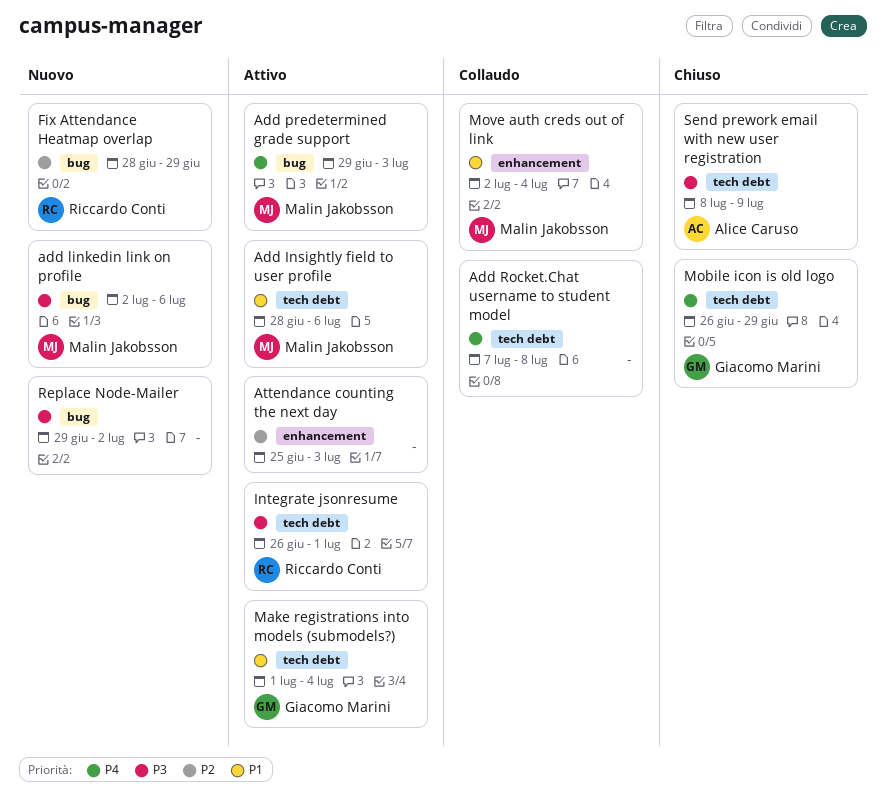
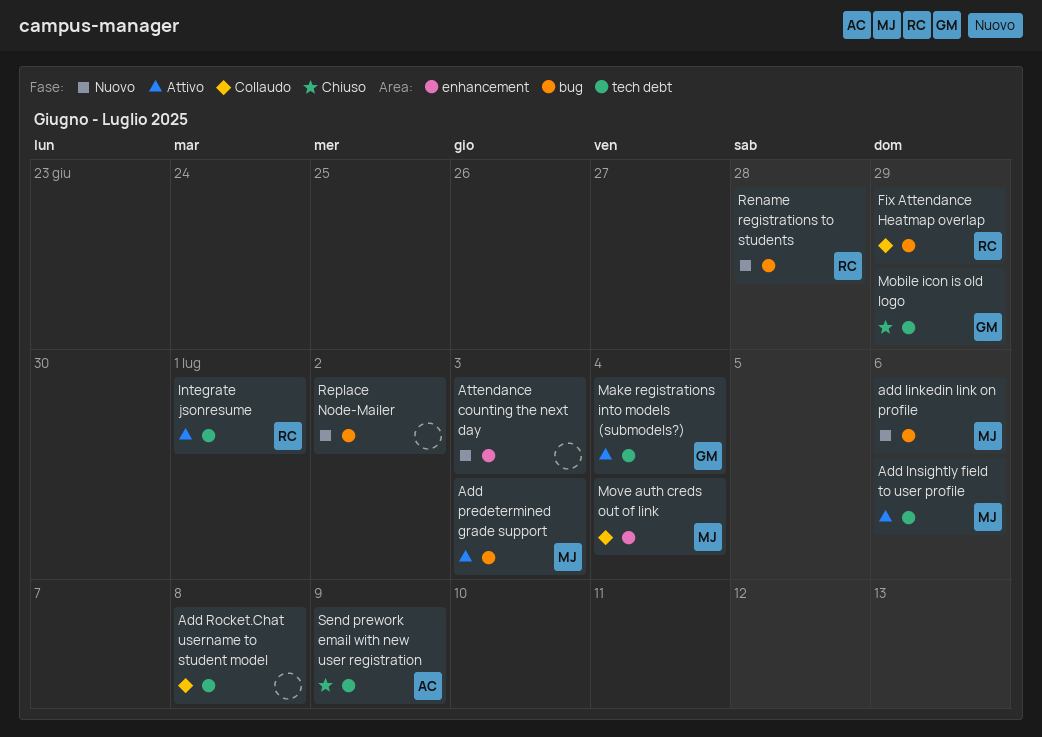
Attendance counting the next day, status: Attivo -> Nuovo
Fix Attendance Heatmap overlap, status: Nuovo -> Collaudo
Rename registrations to students: none -> present

